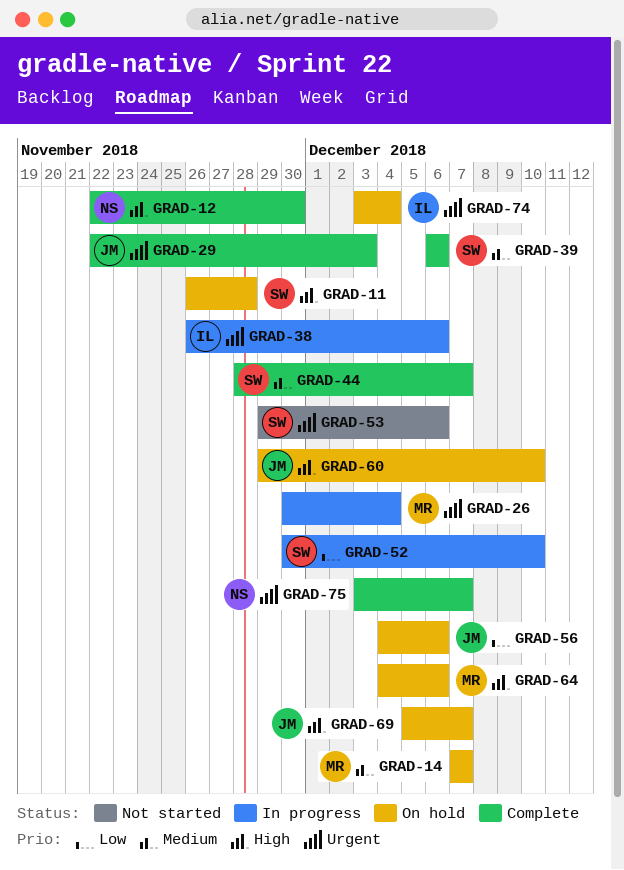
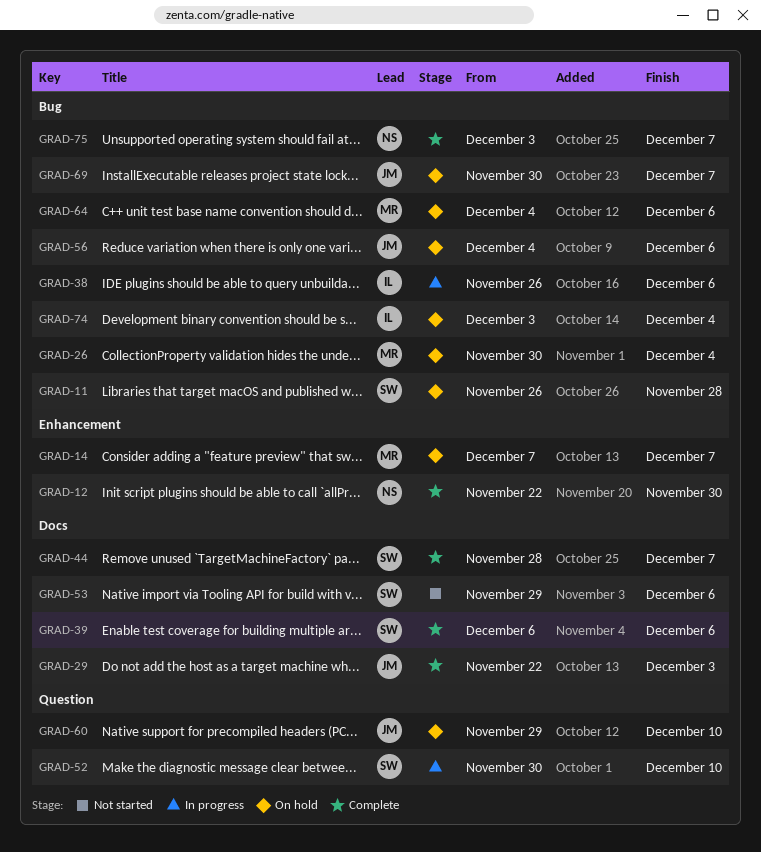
GRAD-26, status: In progress -> On hold
GRAD-69, start: Dec 5 -> Nov 30

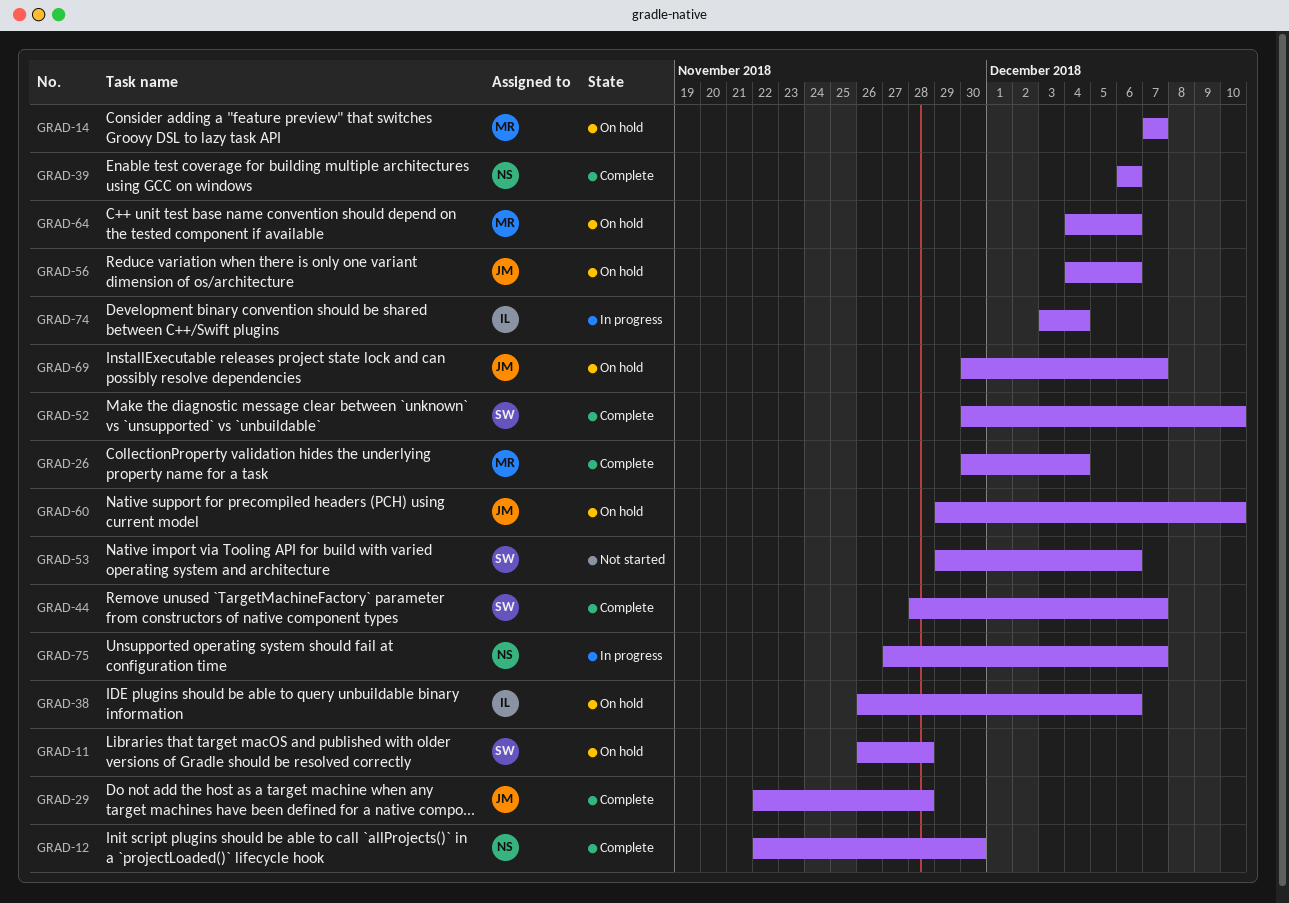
GRAD-26, status: On hold -> Complete
GRAD-29, due: Dec 3 -> Nov 28
GRAD-38, status: In progress -> On hold
GRAD-39, owner: SW -> NS
GRAD-52, status: In progress -> Complete
GRAD-74, status: On hold -> In progress
GRAD-75, status: Complete -> In progress
GRAD-75, start: Dec 3 -> Nov 27

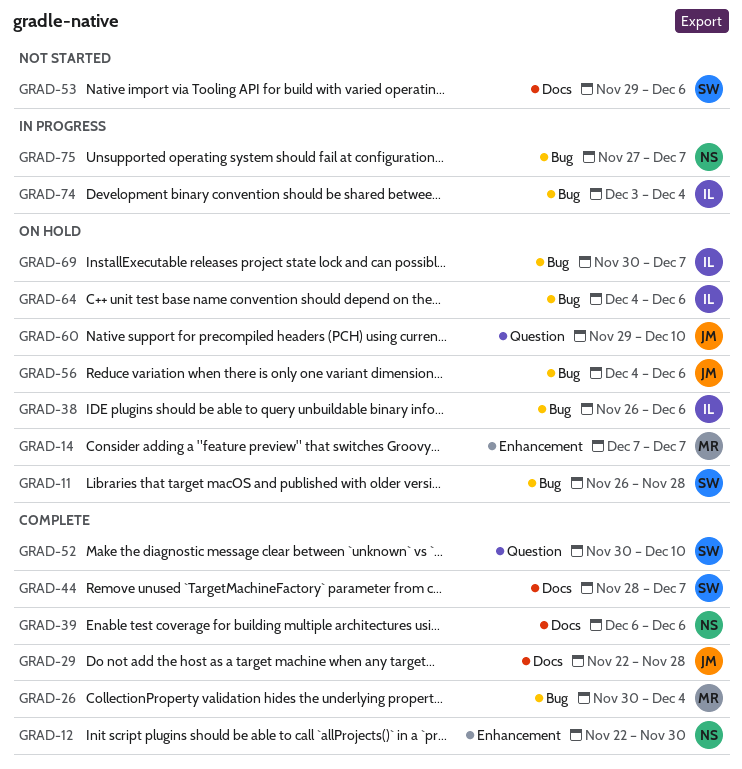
GRAD-64, owner: MR -> IL
GRAD-69, owner: JM -> IL

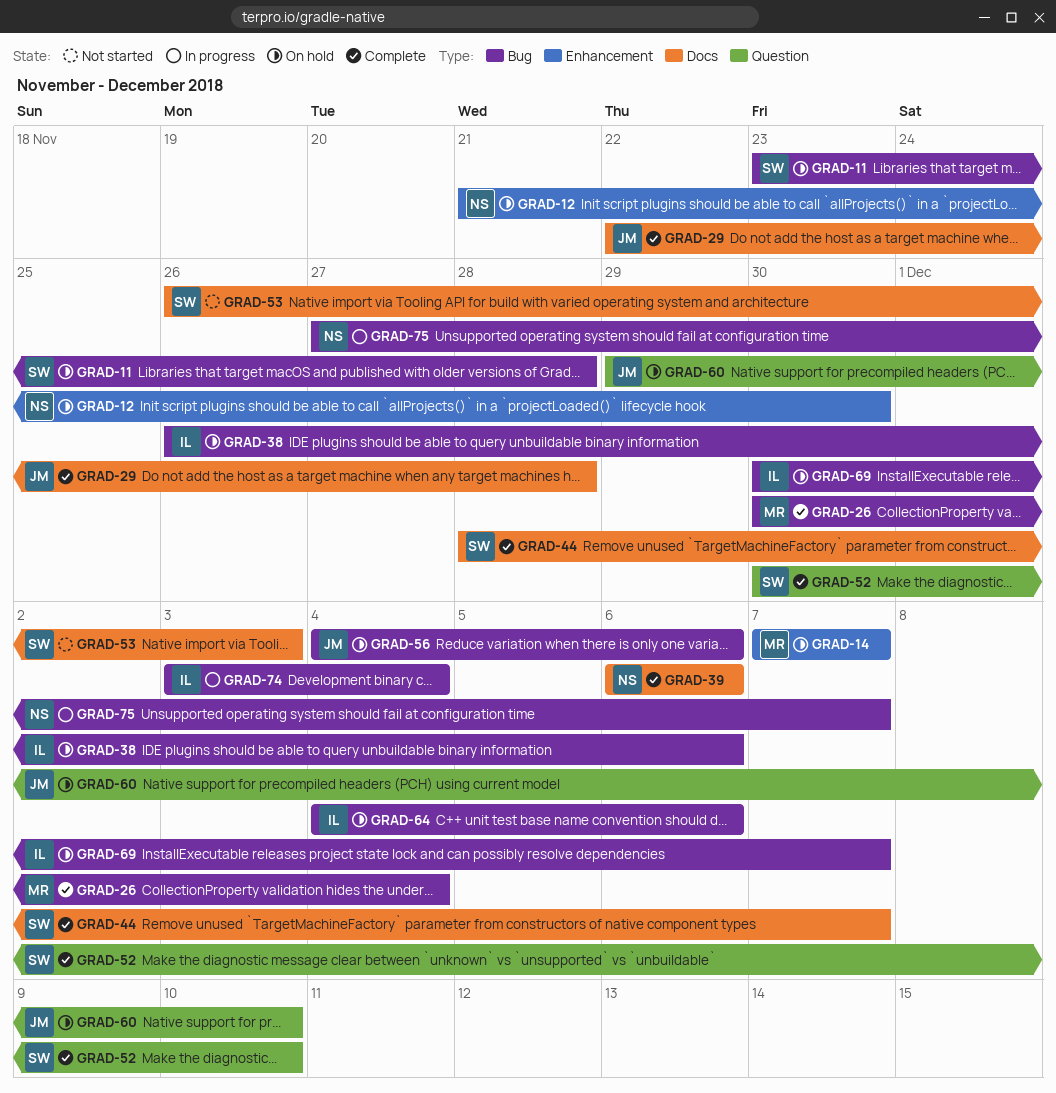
GRAD-11, start: Nov 26 -> Nov 23
GRAD-12, status: Complete -> On hold
GRAD-12, start: Nov 22 -> Nov 21
GRAD-53, start: Nov 29 -> Nov 26
GRAD-53, due: Dec 6 -> Dec 3

